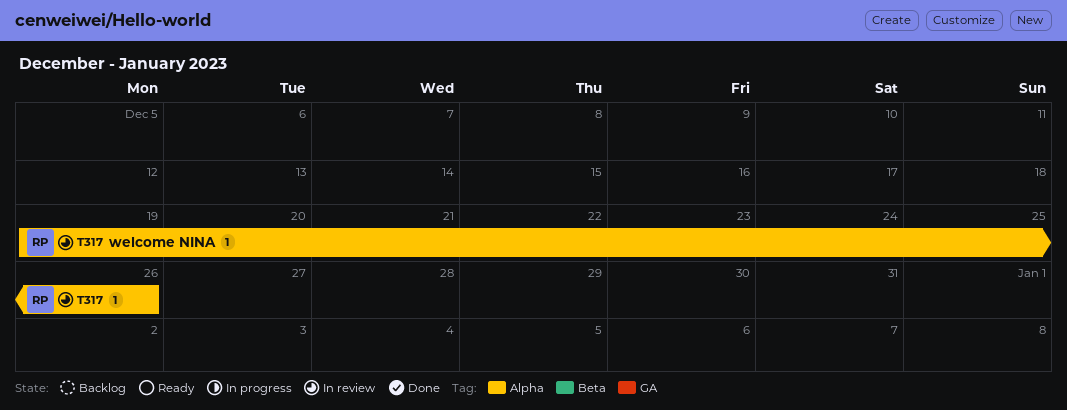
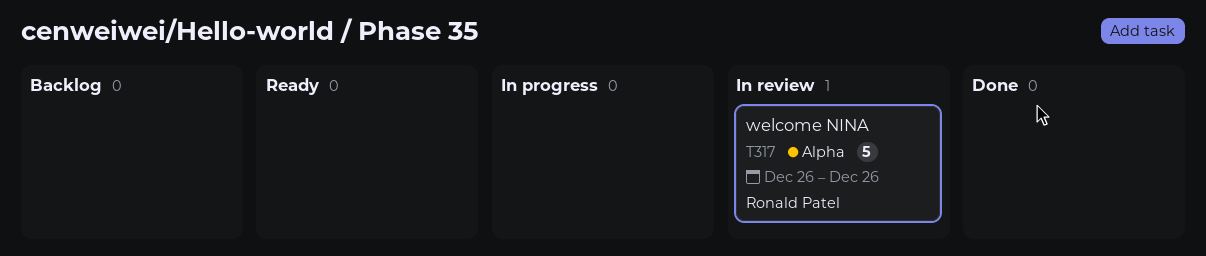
T317, estimate: 1 -> 5
T317, start: Dec 19 -> Dec 26

